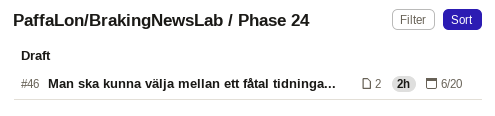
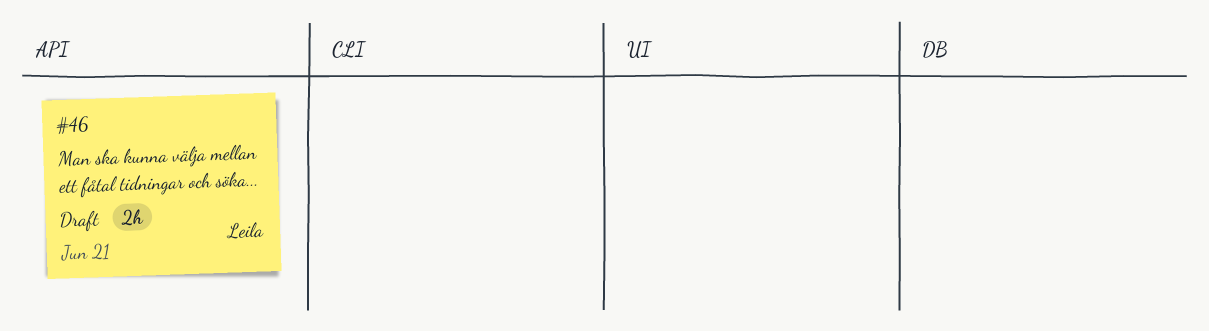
#46, due: Jun 20 -> Jun 21

